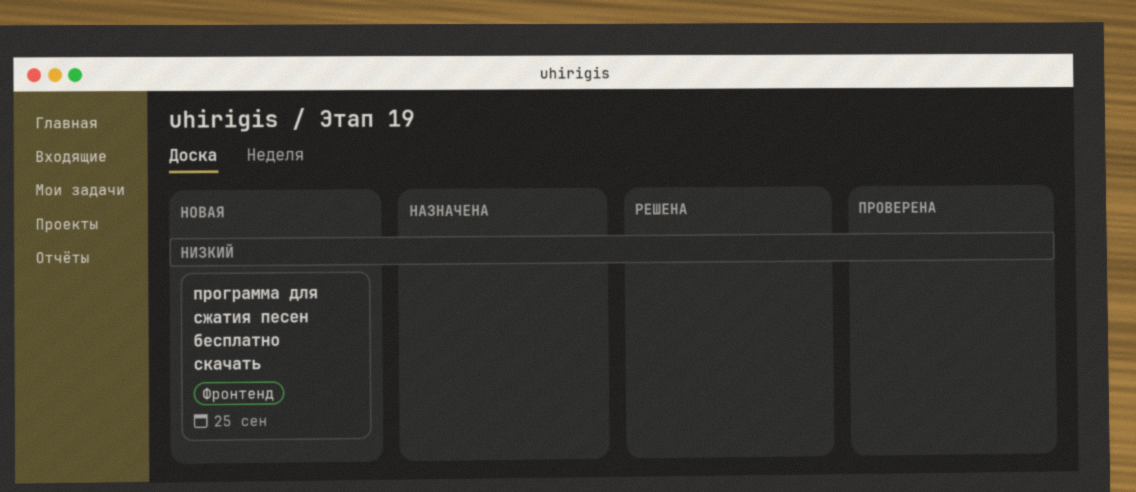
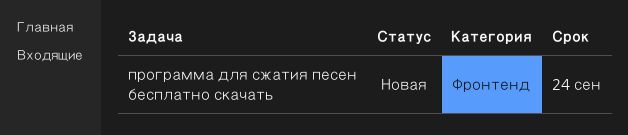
программа для сжатия песен бесплатно скачать, due: Sep 25 -> Sep 24

